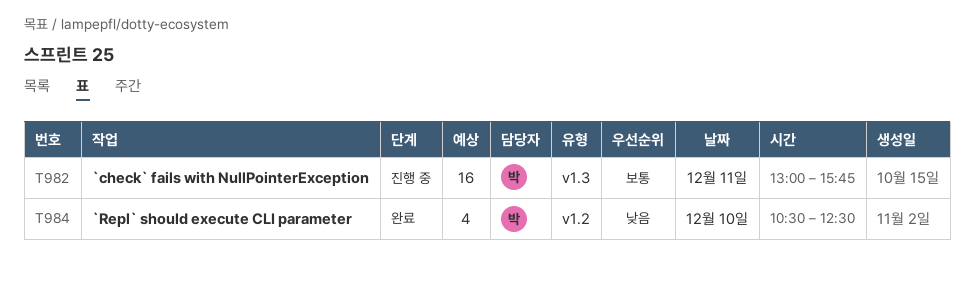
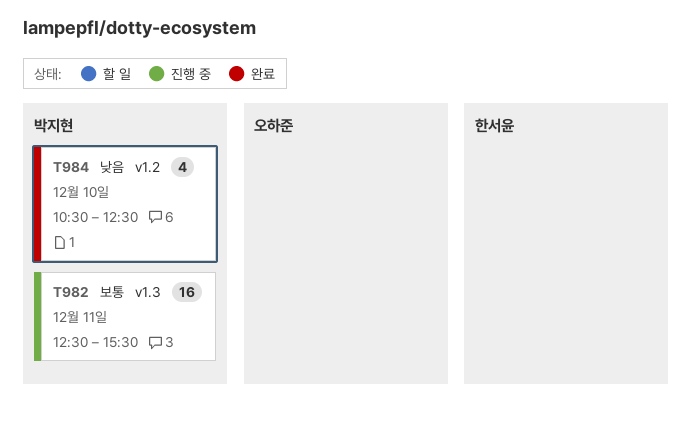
T982, begins: 13:00 -> 12:30
T982, ends: 15:45 -> 15:30

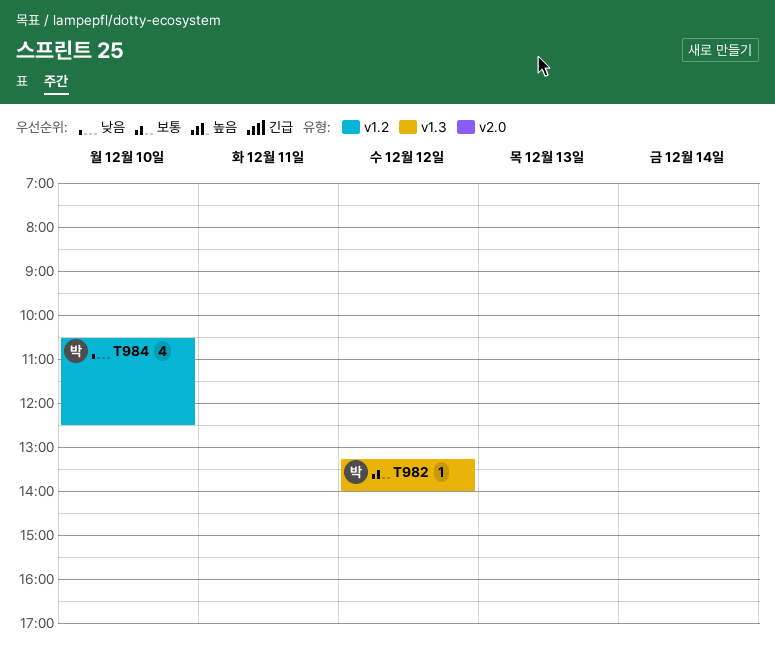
T982, estimate: 16 -> 1
T982, day: Dec 11 -> Dec 12
T982, begins: 12:30 -> 13:15
T982, ends: 15:30 -> 14:00

